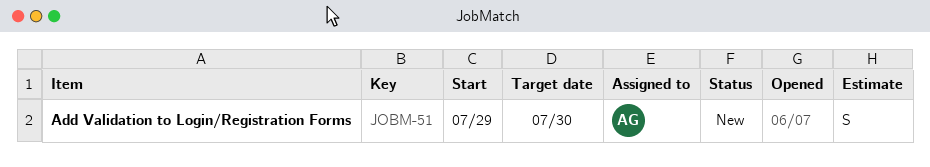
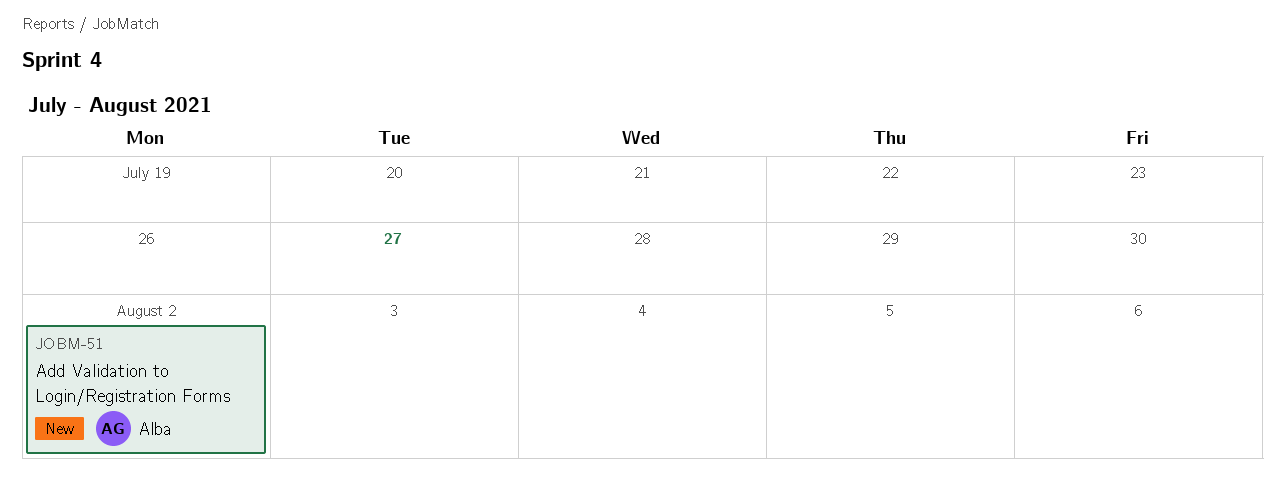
JOBM-51, due: Jul 30 -> Aug 2

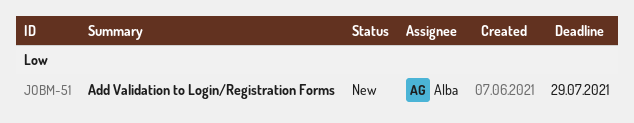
JOBM-51, due: Aug 2 -> Jul 29

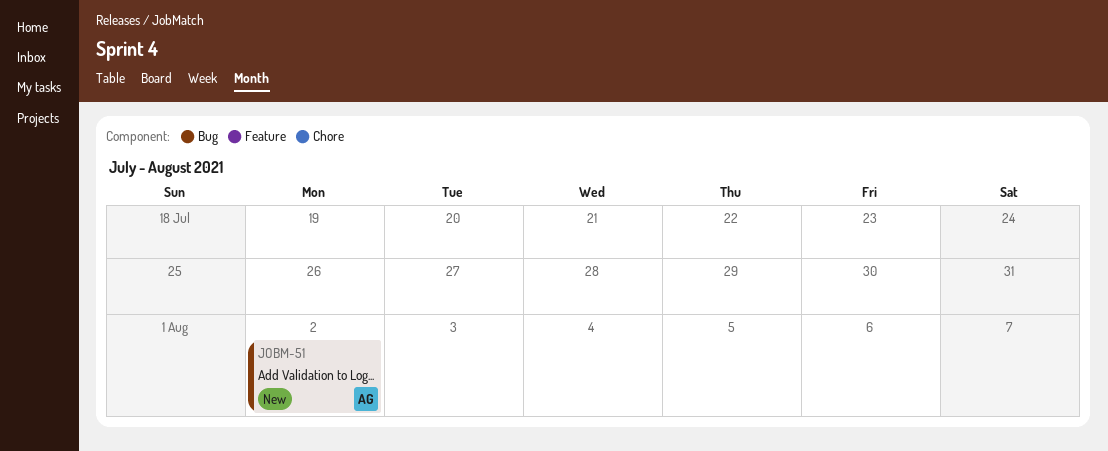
JOBM-51, due: Jul 29 -> Aug 2

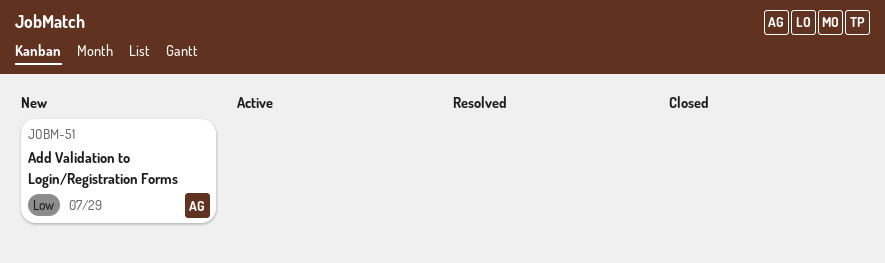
JOBM-51, due: Aug 2 -> Jul 29

